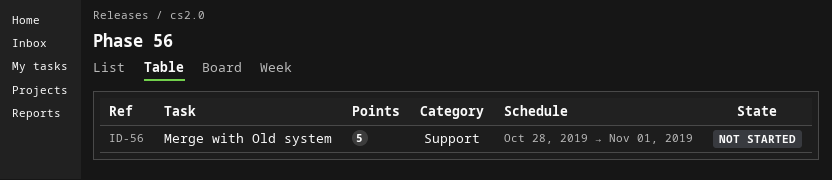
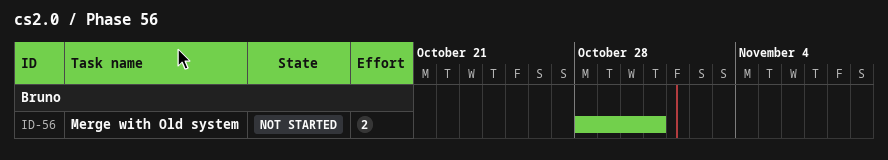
ID-56, estimate: 5 -> 2
ID-56, due: Nov 1 -> Oct 31

